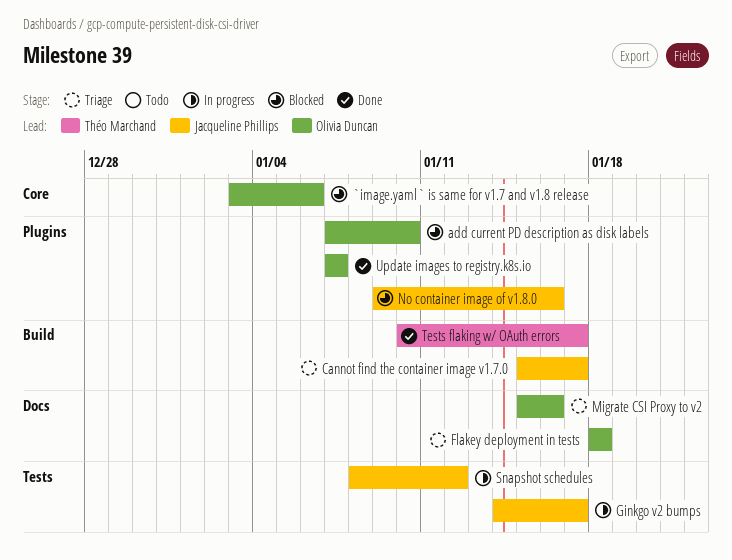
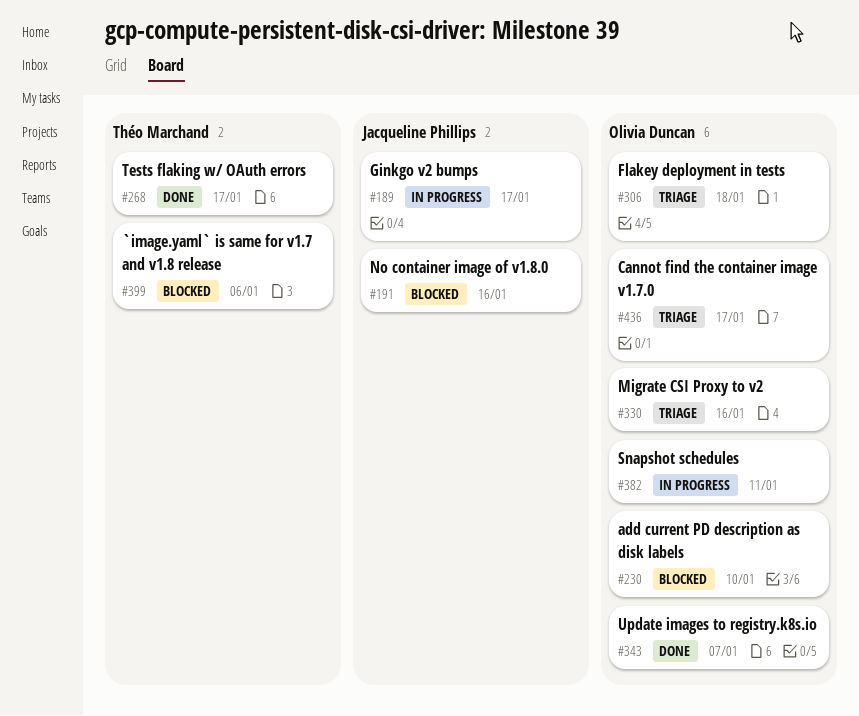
`image.yaml` is same for v1.7 and v1.8 release, owner: Olivia Duncan -> Théo Marchand
Cannot find the container image v1.7.0, owner: Jacqueline Phillips -> Olivia Duncan
Snapshot schedules, owner: Jacqueline Phillips -> Olivia Duncan
Snapshot schedules, due: Jan 12 -> Jan 11

